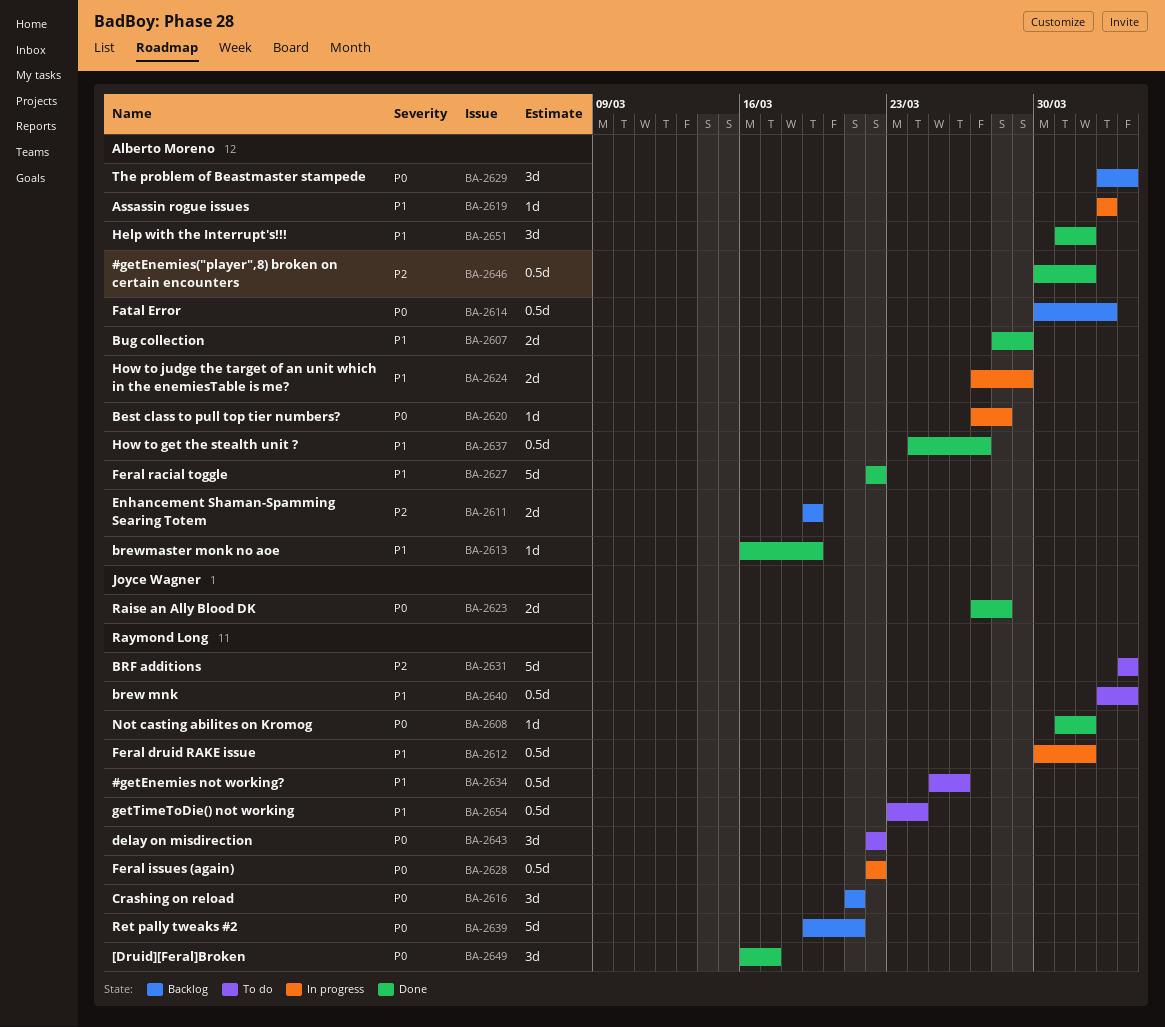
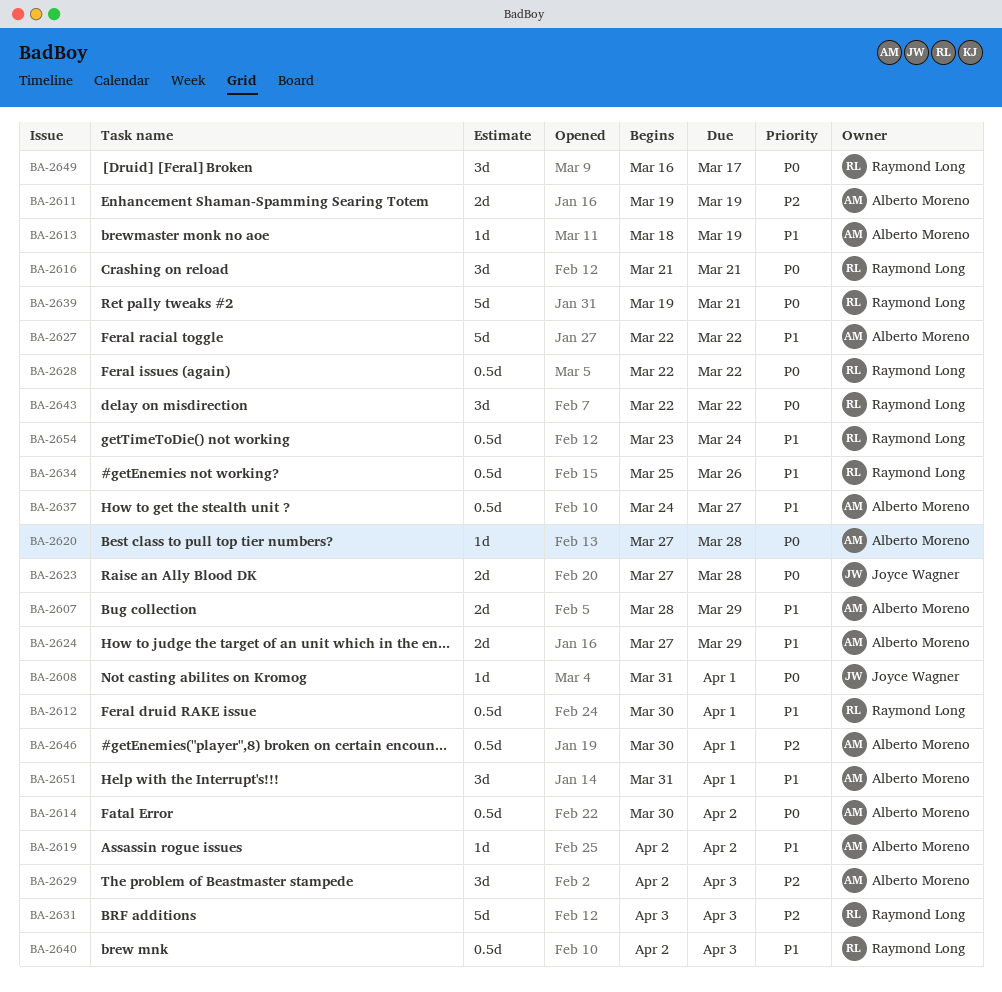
BA-2608, owner: Raymond Long -> Joyce Wagner
BA-2613, start: Mar 16 -> Mar 18
BA-2629, priority: P0 -> P2

